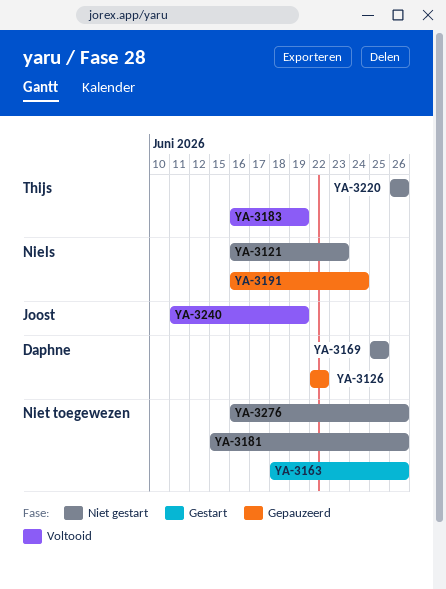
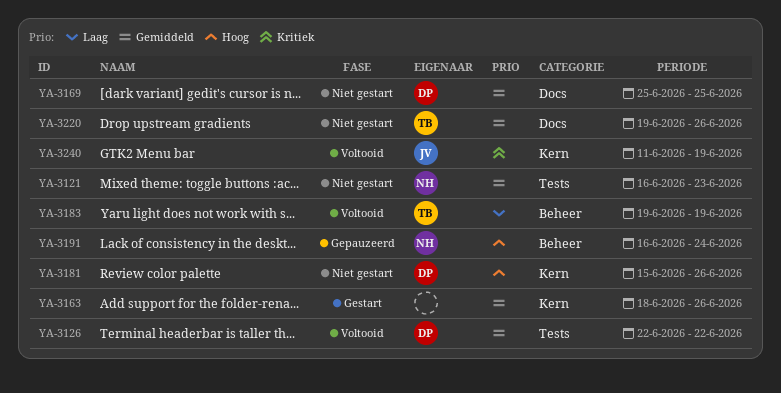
YA-3126, status: Gepauzeerd -> Voltooid
YA-3181, owner: none -> Daphne
YA-3183, start: Jun 16 -> Jun 19
YA-3220, start: Jun 26 -> Jun 19
YA-3276: present -> none

